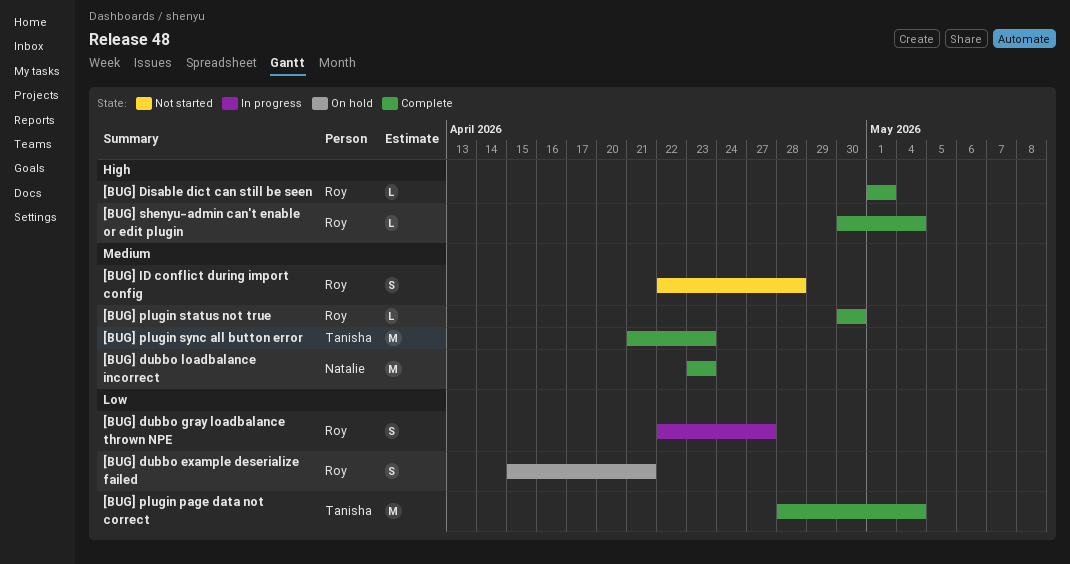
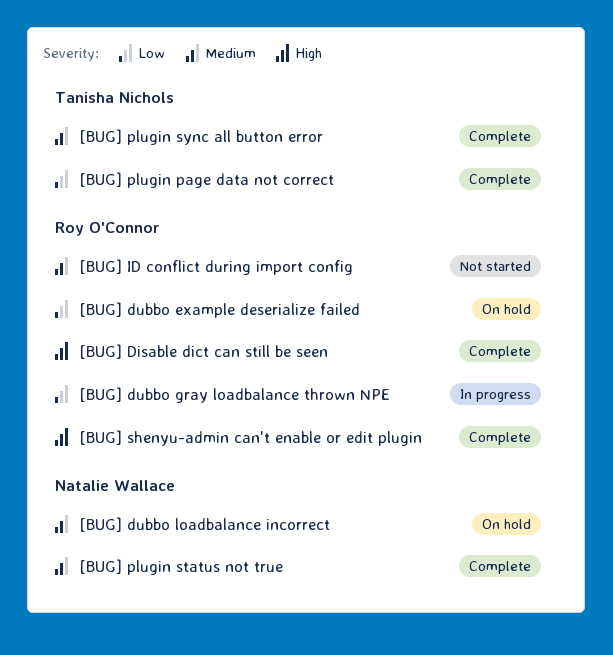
[BUG] dubbo loadbalance incorrect, status: Complete -> On hold
[BUG] plugin status not true, owner: Roy O'Connor -> Natalie Wallace

